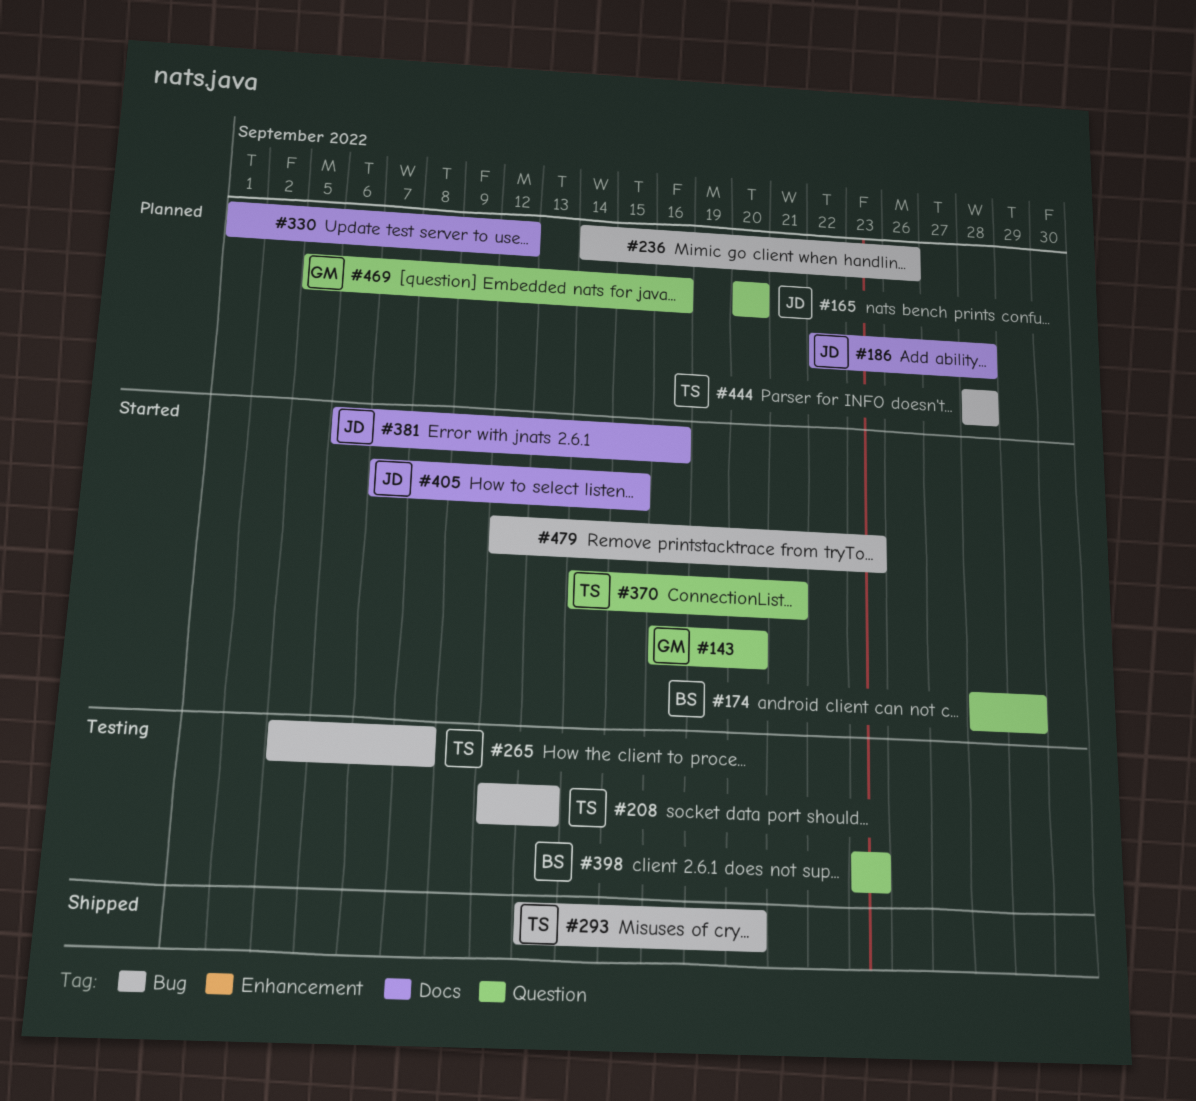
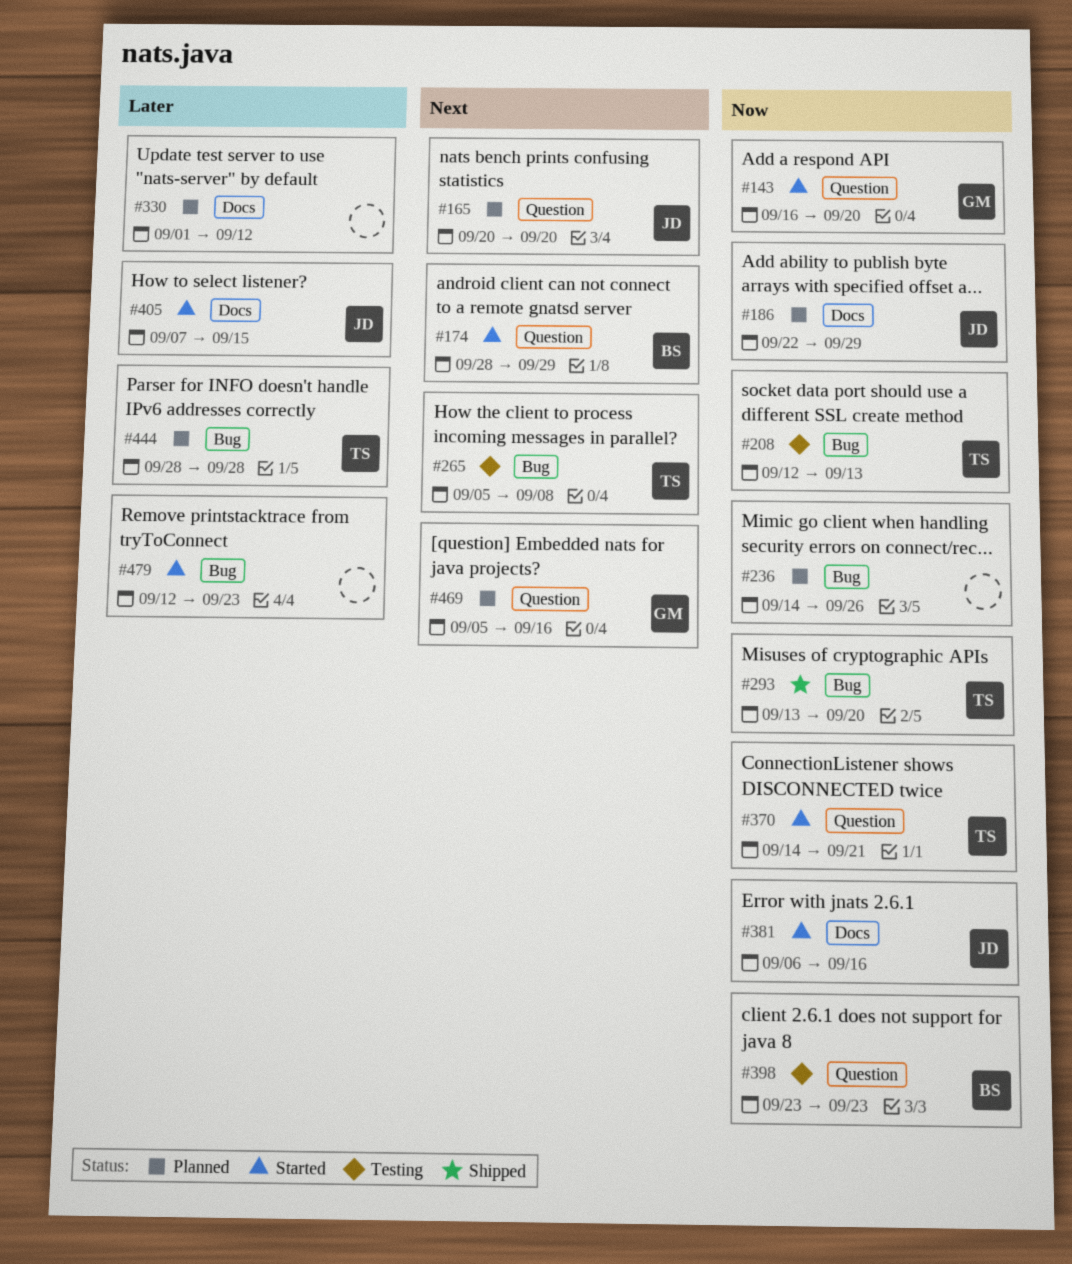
#186, due: Sep 28 -> Sep 29

